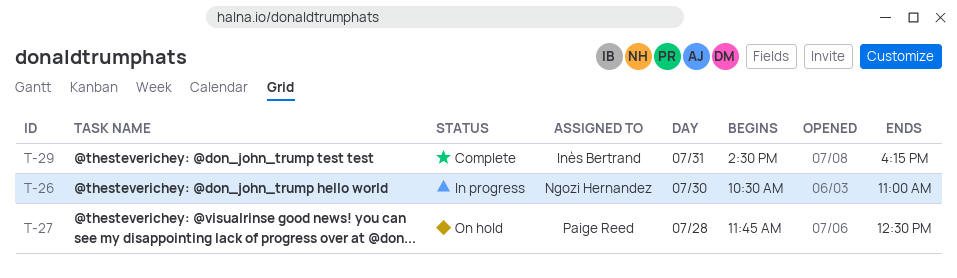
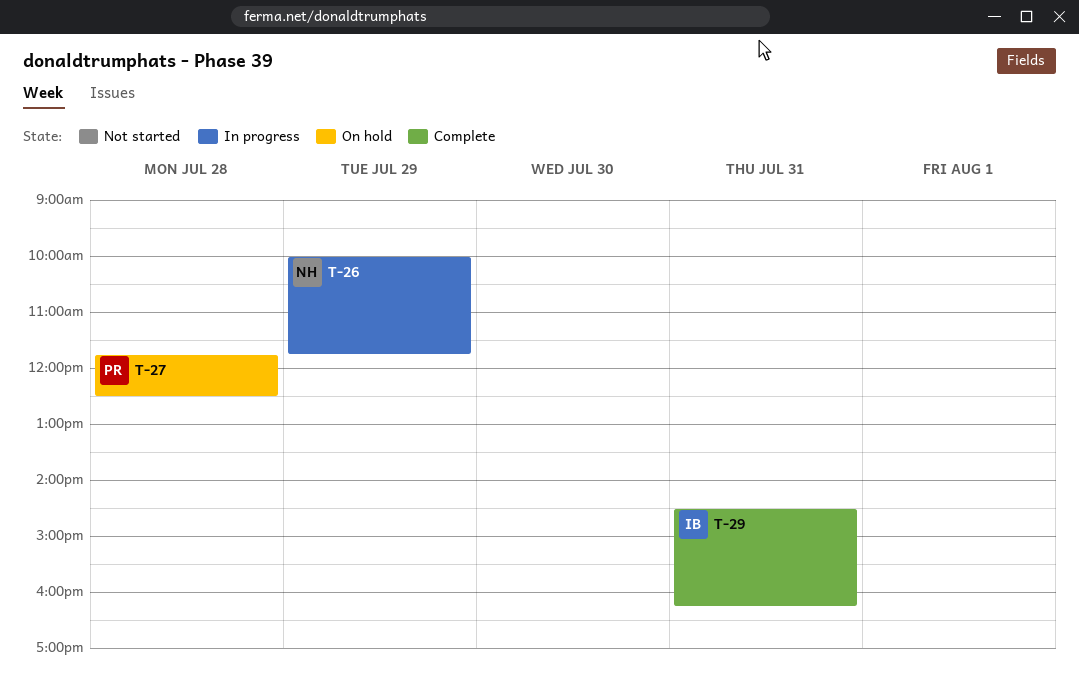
T-26, day: Jul 30 -> Jul 29
T-26, begins: 10:30 -> 10:00
T-26, ends: 11:00 -> 11:45

